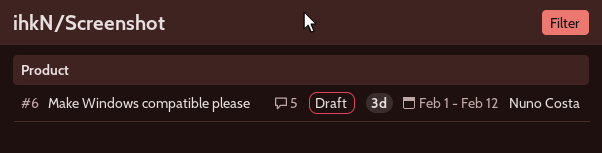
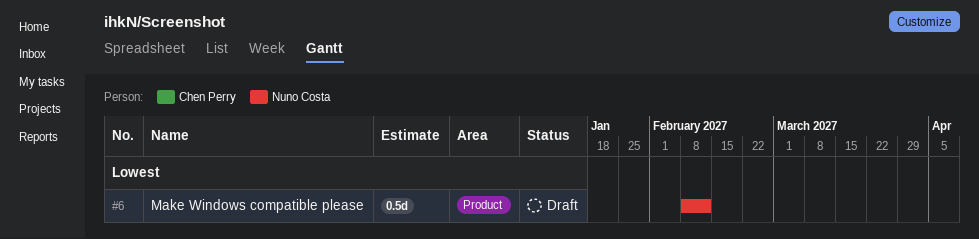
#6, estimate: 3d -> 0.5d
#6, start: Feb 1 -> Feb 8

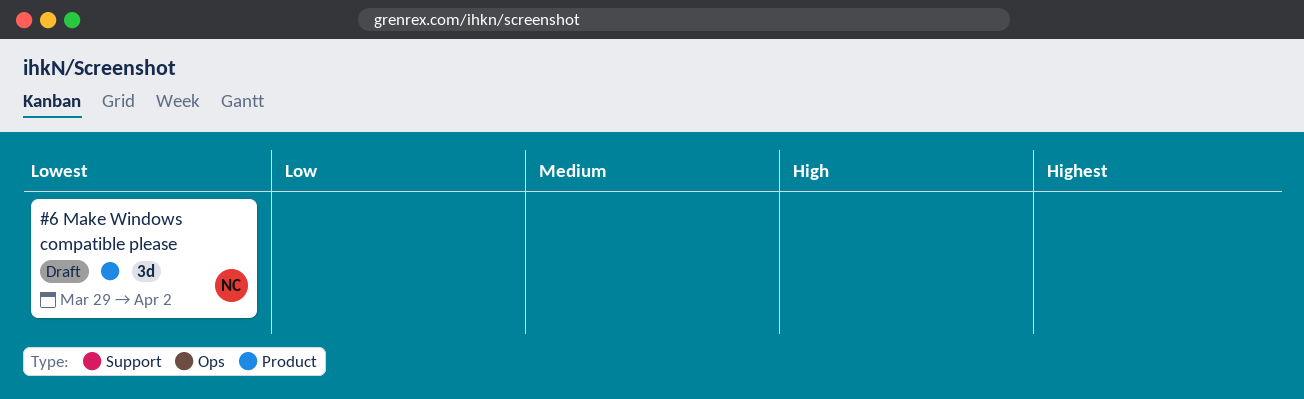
#6, estimate: 0.5d -> 3d
#6, start: Feb 8 -> Mar 29
#6, due: Feb 12 -> Apr 2

